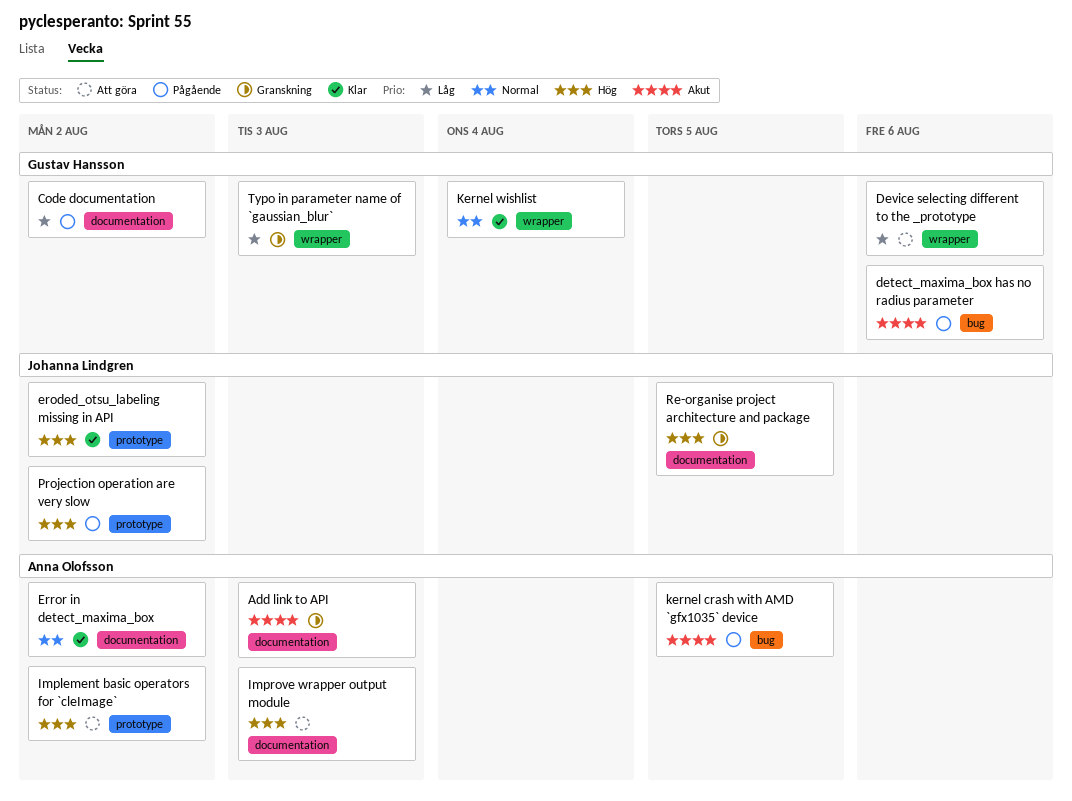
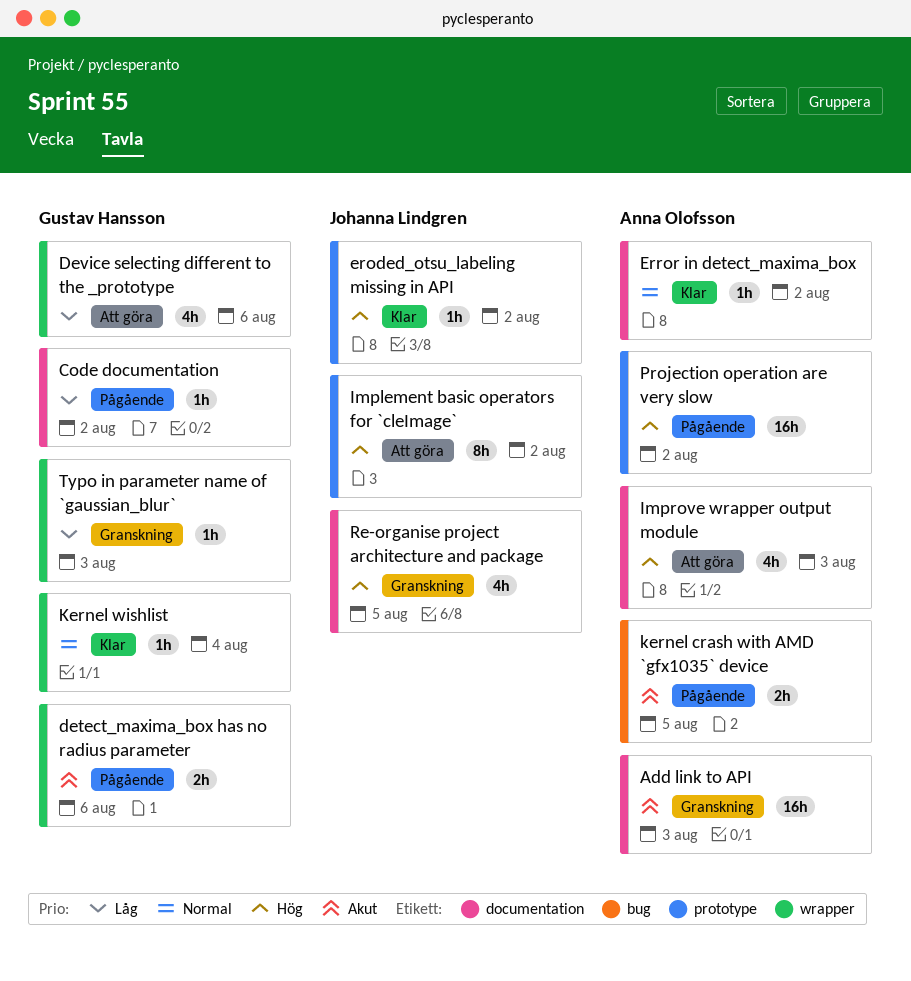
detect_maxima_box has no radius parameter, label: bug -> wrapper
Implement basic operators for `cleImage`, owner: Anna Olofsson -> Johanna Lindgren
Projection operation are very slow, owner: Johanna Lindgren -> Anna Olofsson

